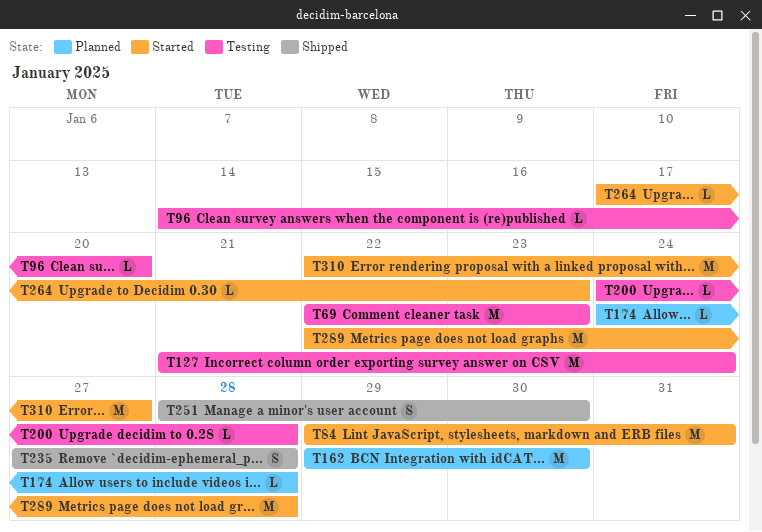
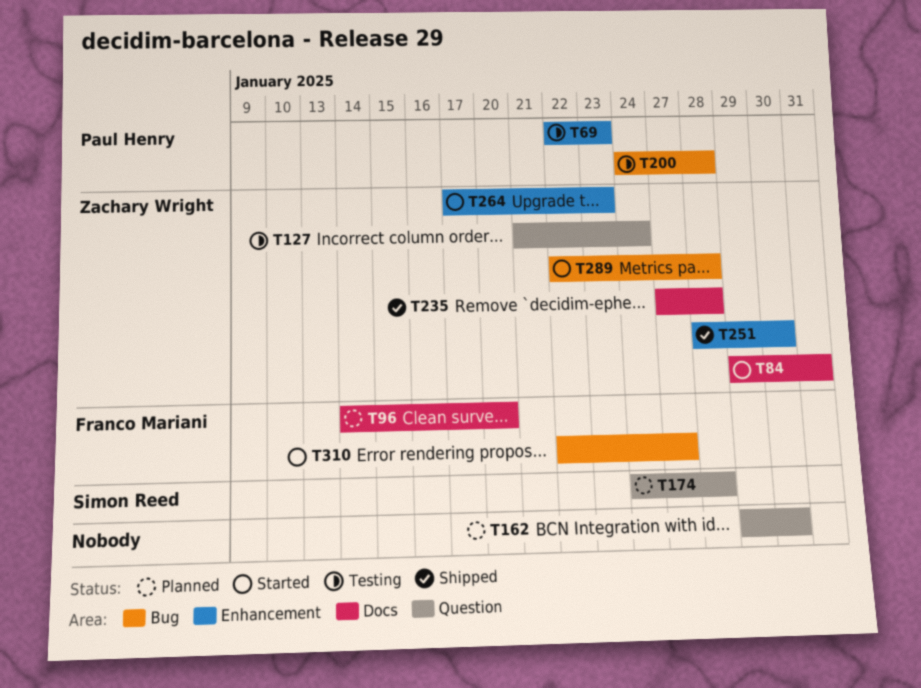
T96, status: Testing -> Planned

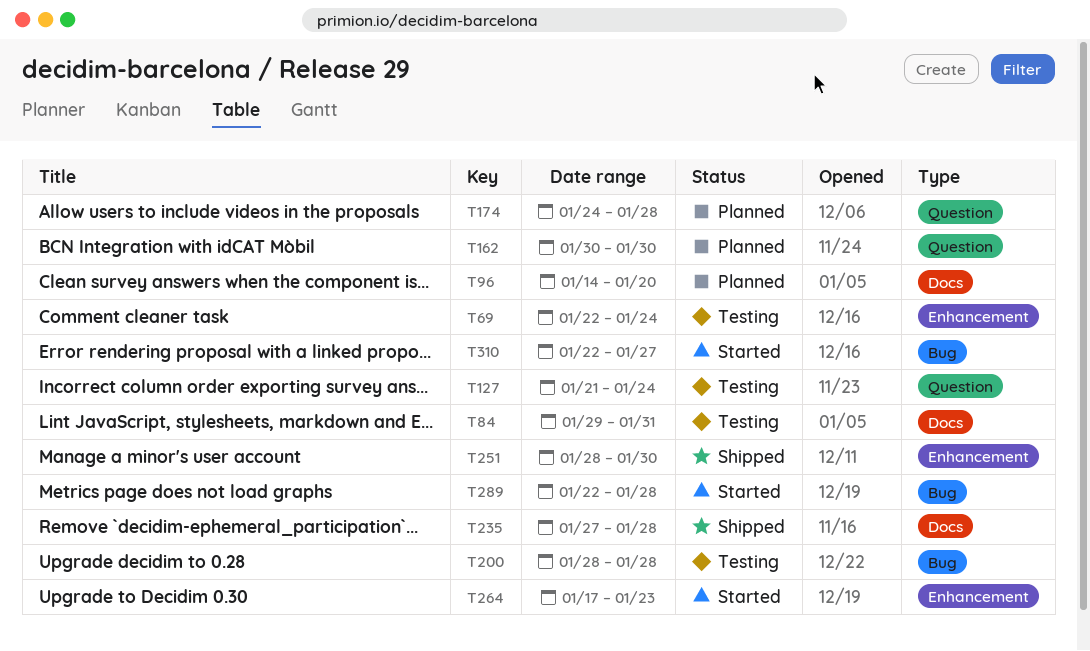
T69, due: Jan 23 -> Jan 24
T84, status: Started -> Testing
T162, start: Jan 29 -> Jan 30
T200, start: Jan 24 -> Jan 28

